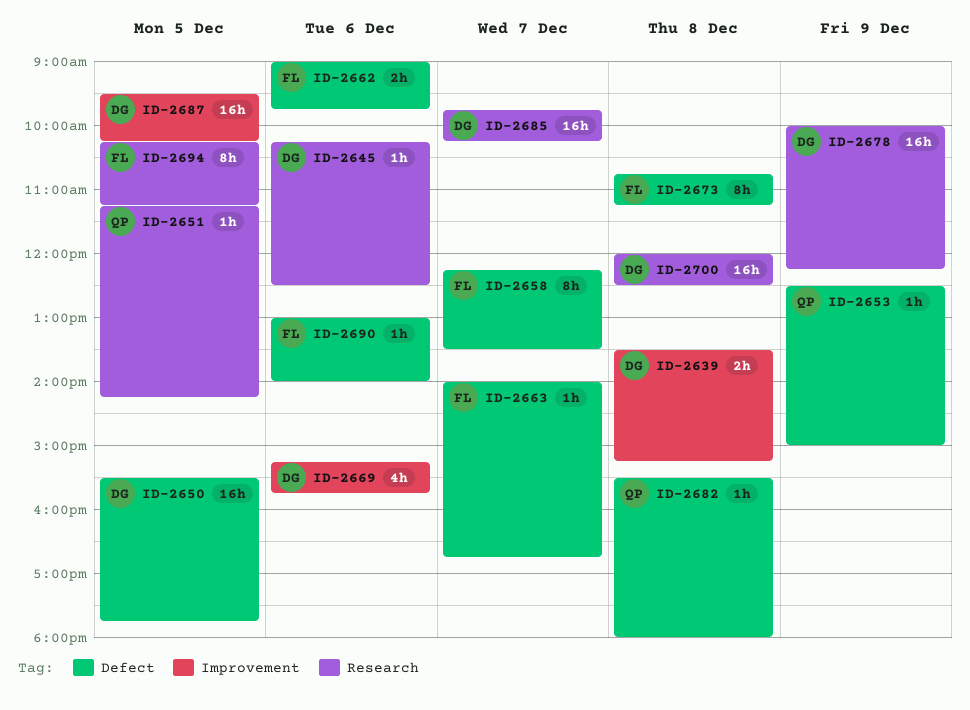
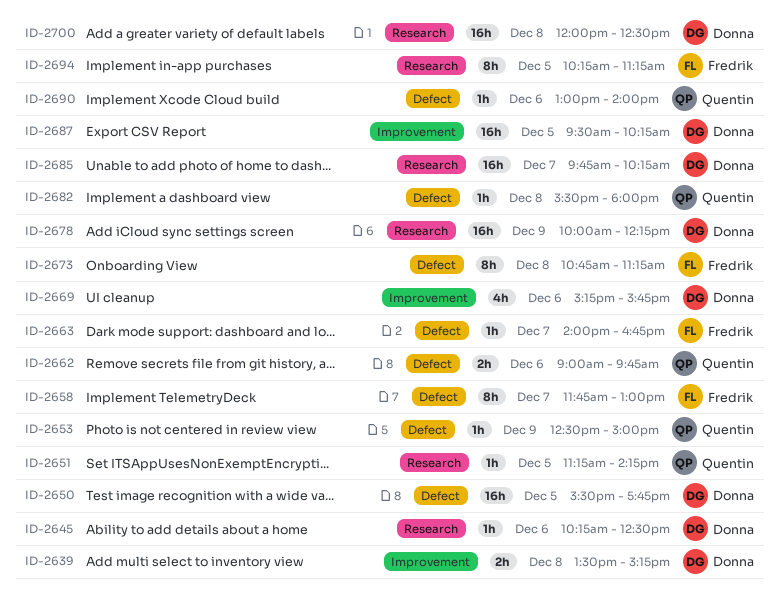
ID-2658, begins: 12:15 -> 11:45
ID-2658, ends: 13:30 -> 13:00
ID-2662, owner: Fredrik -> Quentin
ID-2690, owner: Fredrik -> Quentin

